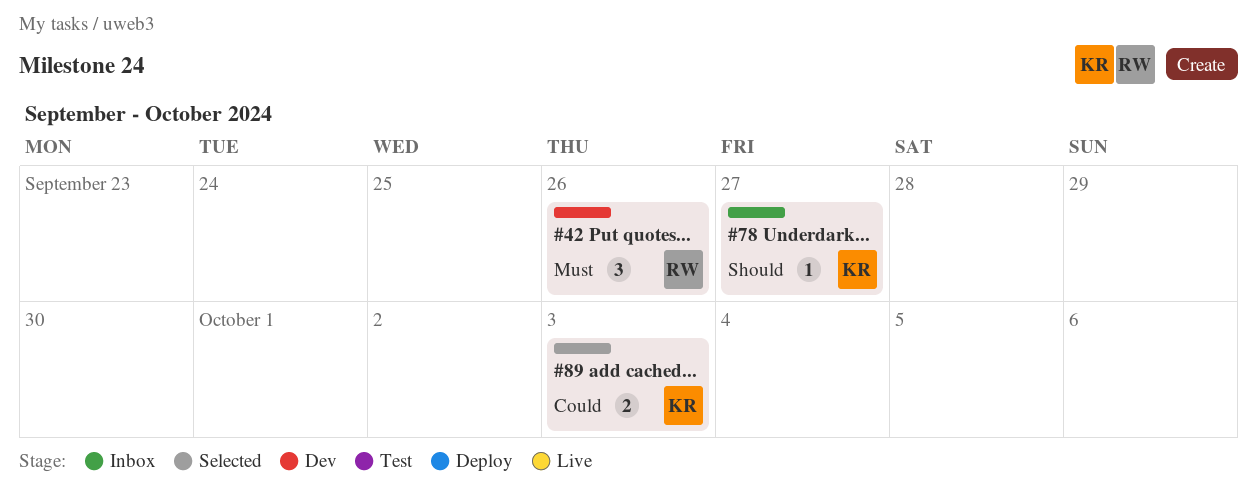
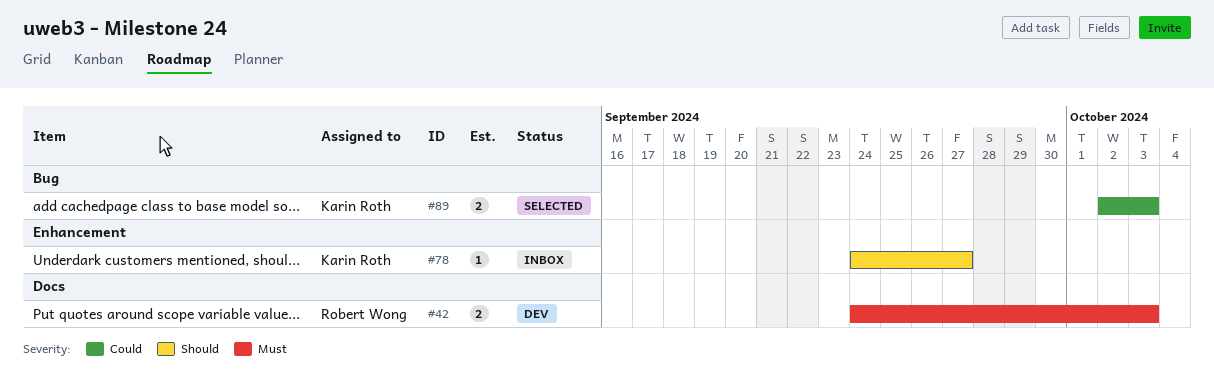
#42, estimate: 3 -> 2
#42, due: Sep 26 -> Oct 3

